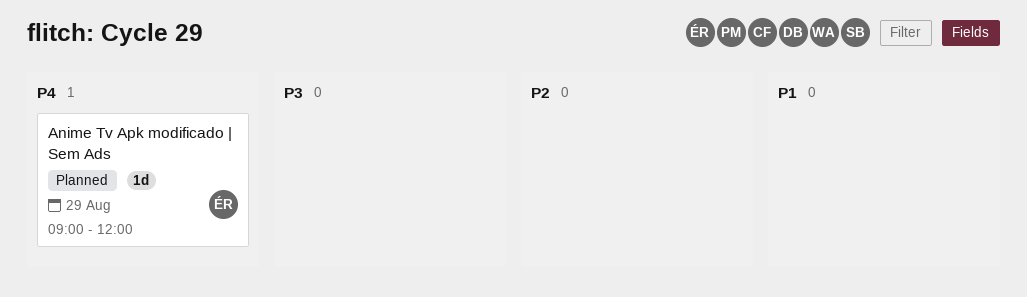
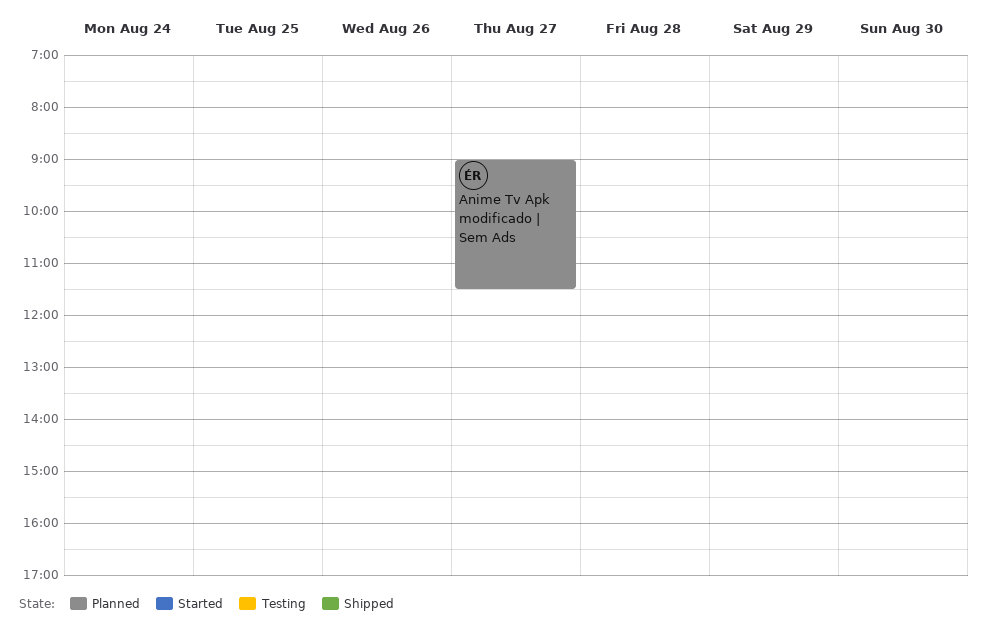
Anime Tv Apk modificado | Sem Ads, day: Aug 29 -> Aug 27
Anime Tv Apk modificado | Sem Ads, ends: 12:00 -> 11:30

